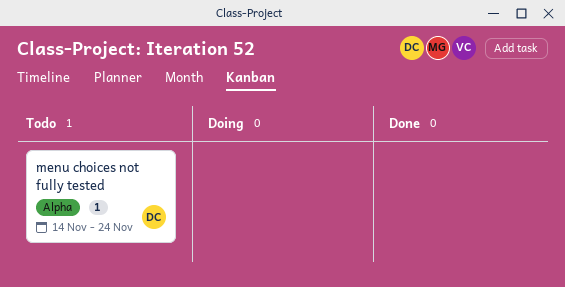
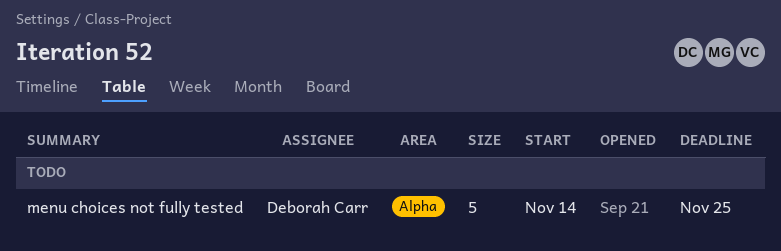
menu choices not fully tested, estimate: 1 -> 5
menu choices not fully tested, due: Nov 24 -> Nov 25

